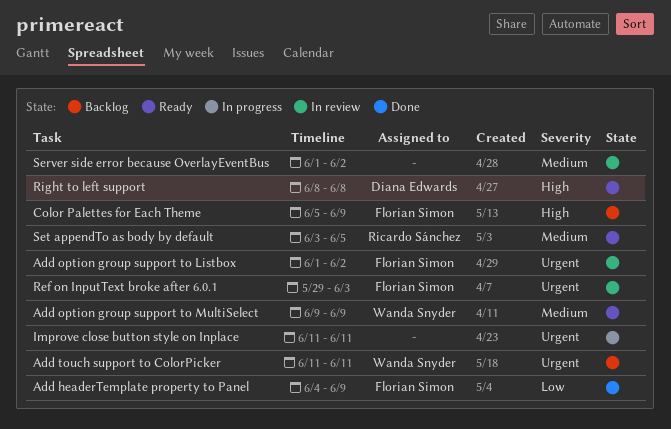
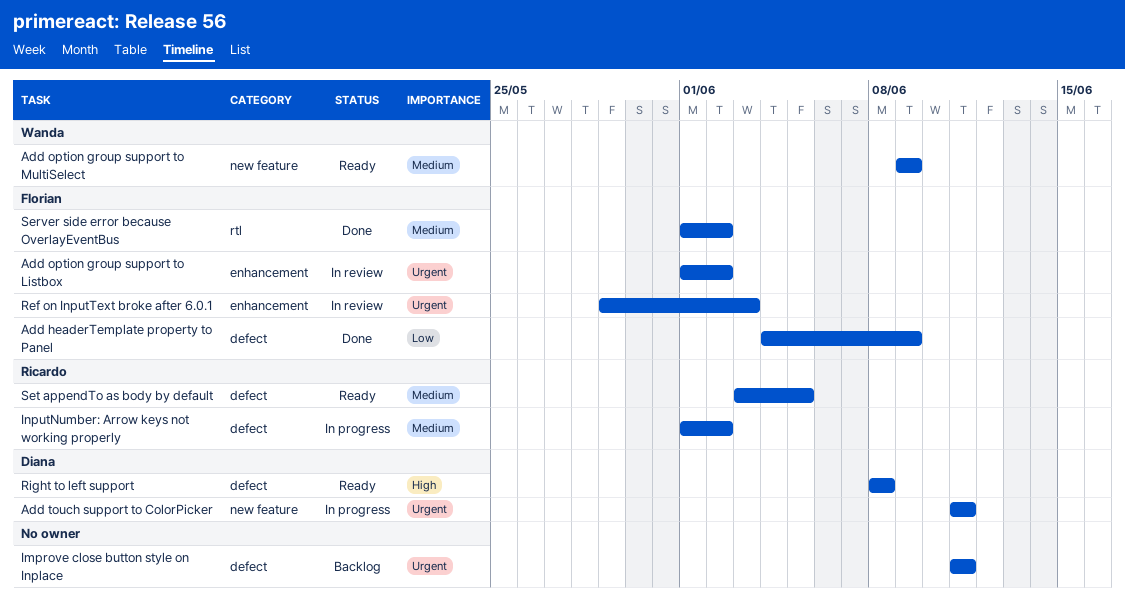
Add touch support to ColorPicker, status: Backlog -> In progress
Add touch support to ColorPicker, owner: Wanda Snyder -> Diana Edwards
Color Palettes for Each Theme: present -> none
Improve close button style on Inplace, status: In progress -> Backlog
InputNumber: Arrow keys not working properly: none -> present
Server side error because OverlayEventBus, status: In review -> Done
Server side error because OverlayEventBus, owner: none -> Florian Simon

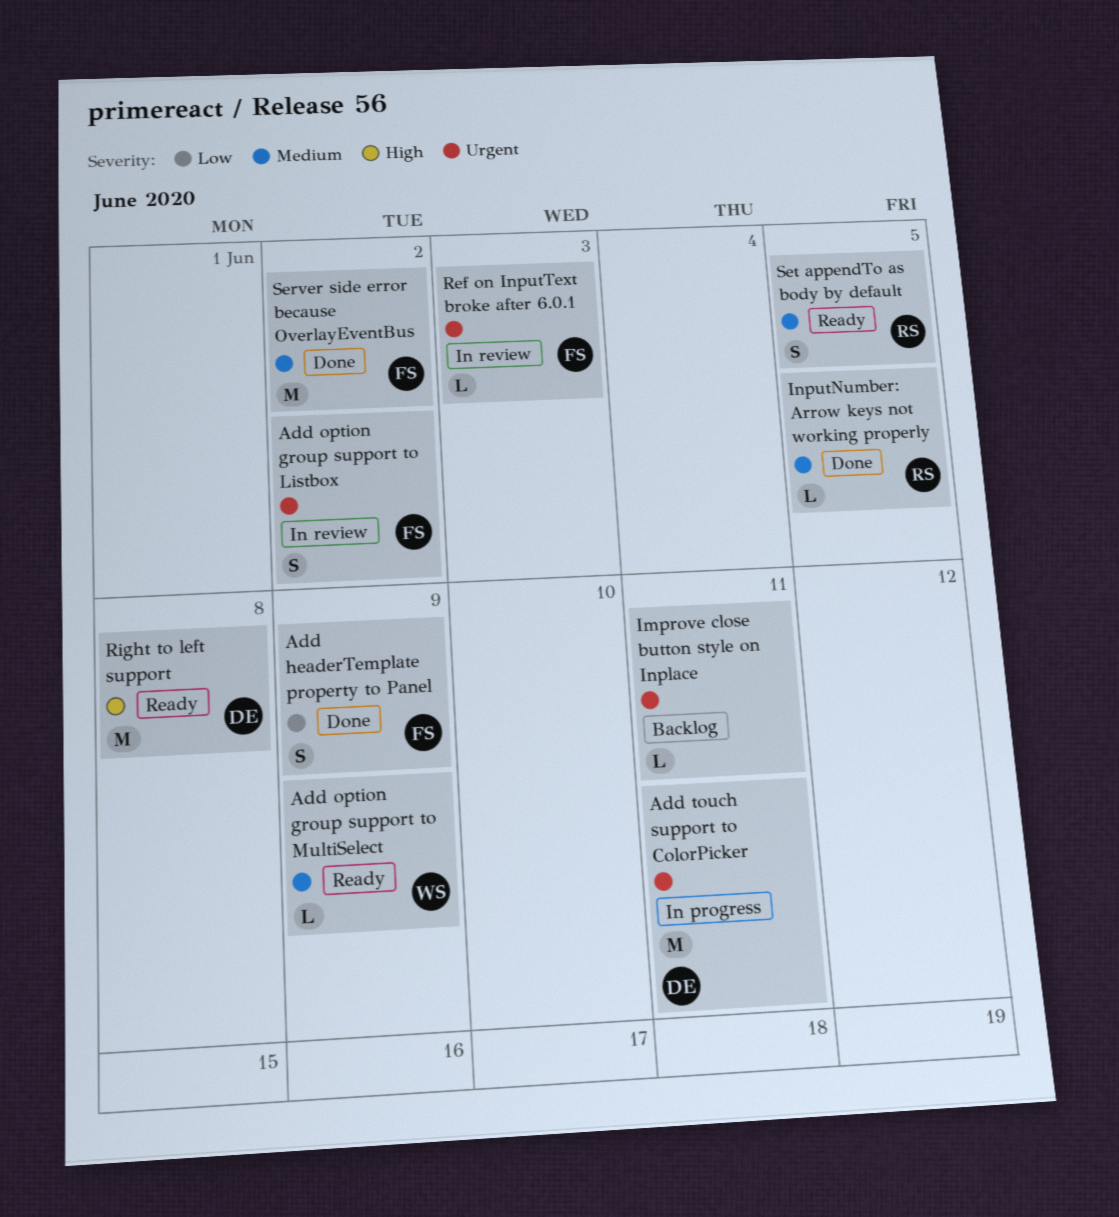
InputNumber: Arrow keys not working properly, status: In progress -> Done
InputNumber: Arrow keys not working properly, due: Jun 2 -> Jun 5

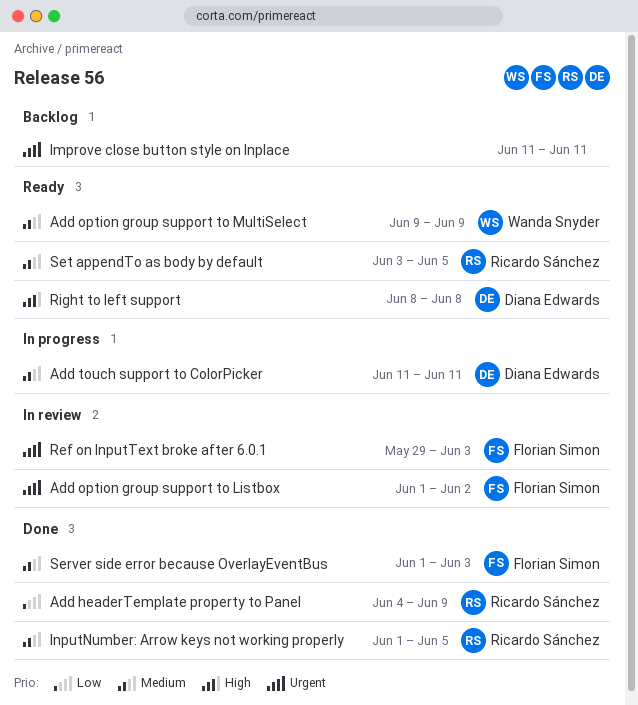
Add headerTemplate property to Panel, owner: Florian Simon -> Ricardo Sánchez
Add touch support to ColorPicker, priority: Urgent -> Medium
Server side error because OverlayEventBus, due: Jun 2 -> Jun 3

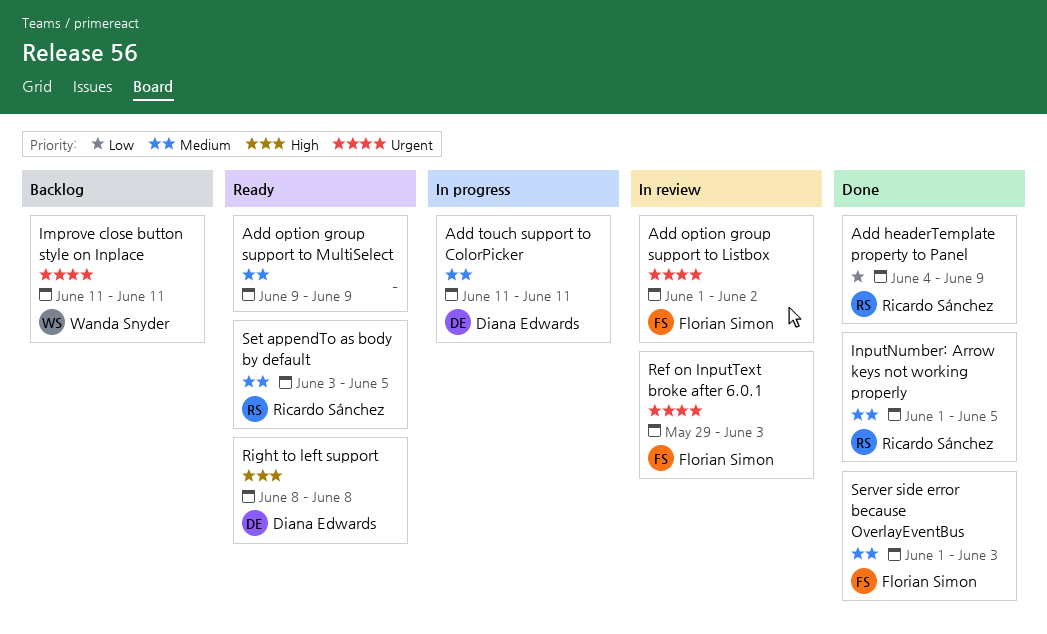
Add option group support to MultiSelect, owner: Wanda Snyder -> none
Improve close button style on Inplace, owner: none -> Wanda Snyder

